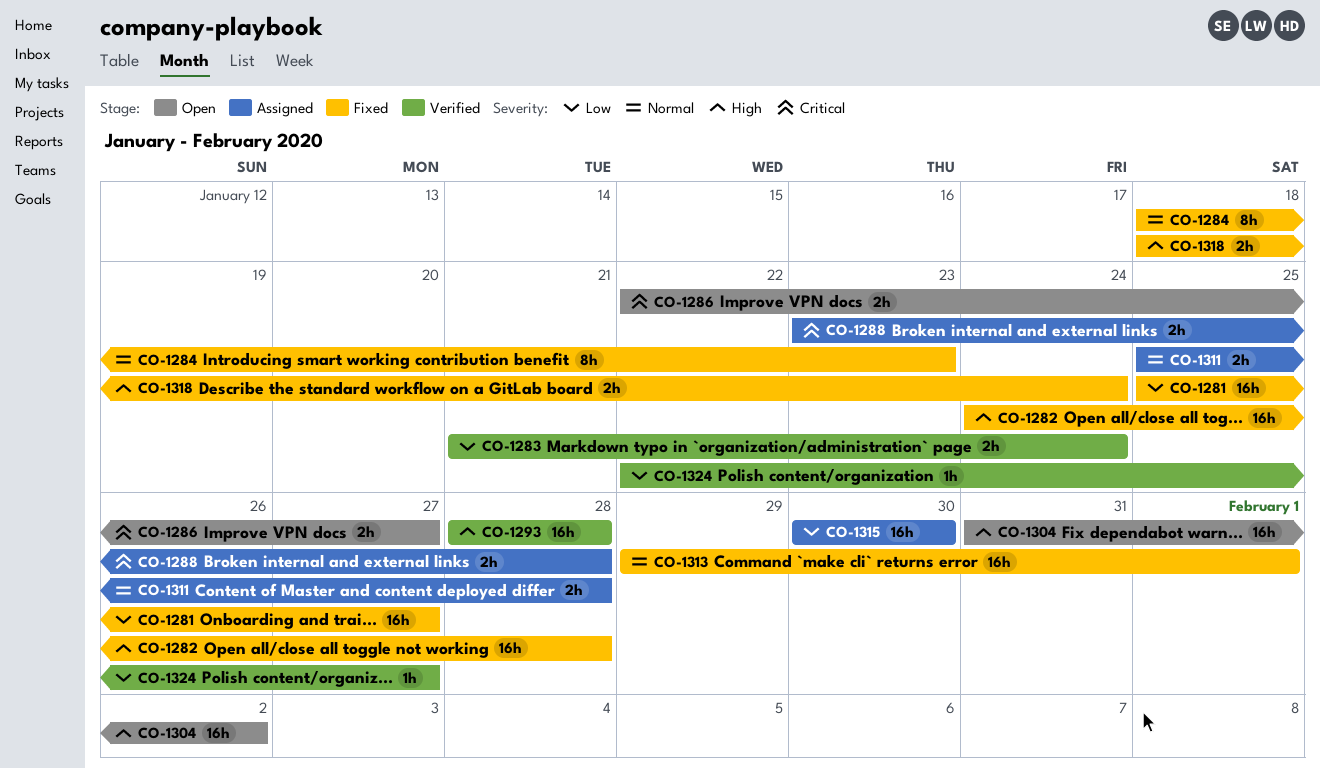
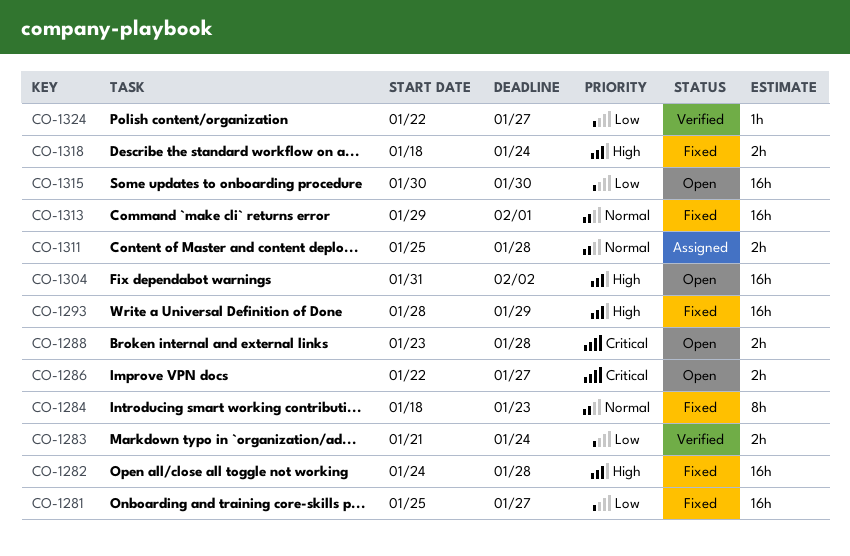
CO-1288, status: Assigned -> Open
CO-1293, status: Verified -> Fixed
CO-1293, due: Jan 28 -> Jan 29
CO-1315, status: Assigned -> Open

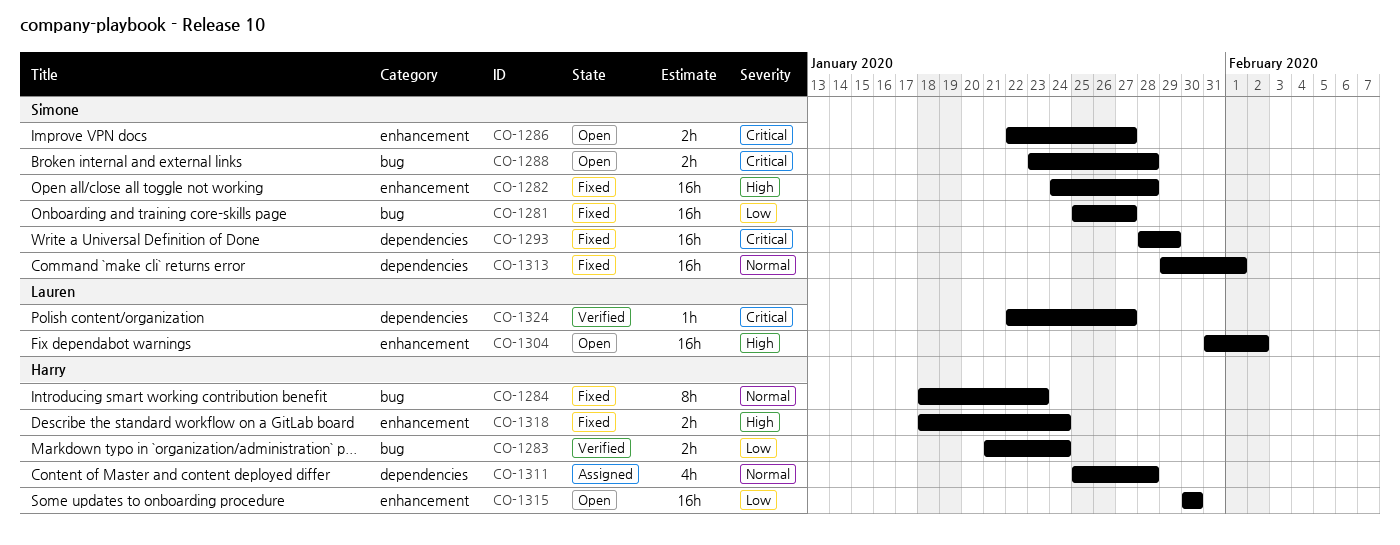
CO-1293, priority: High -> Critical
CO-1311, estimate: 2h -> 4h
CO-1324, priority: Low -> Critical

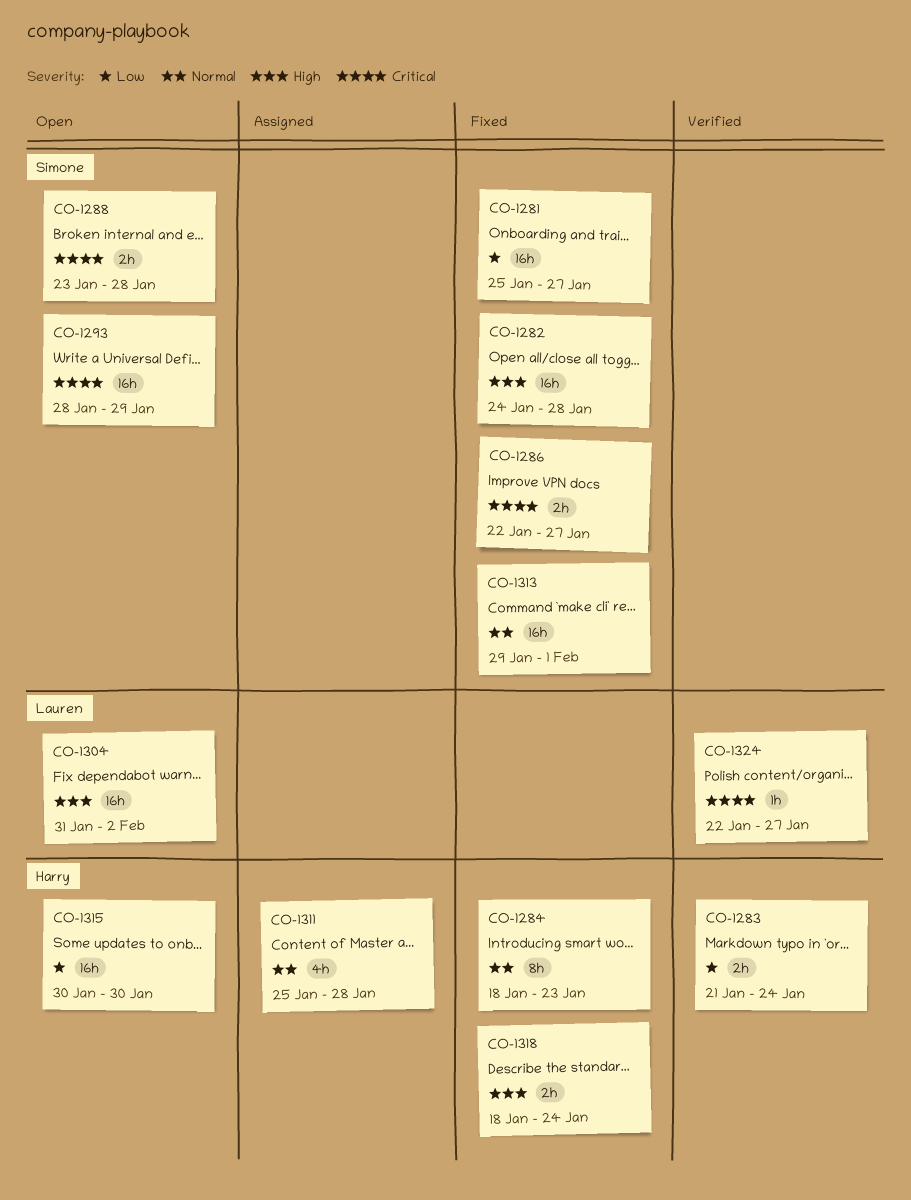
CO-1286, status: Open -> Fixed
CO-1293, status: Fixed -> Open

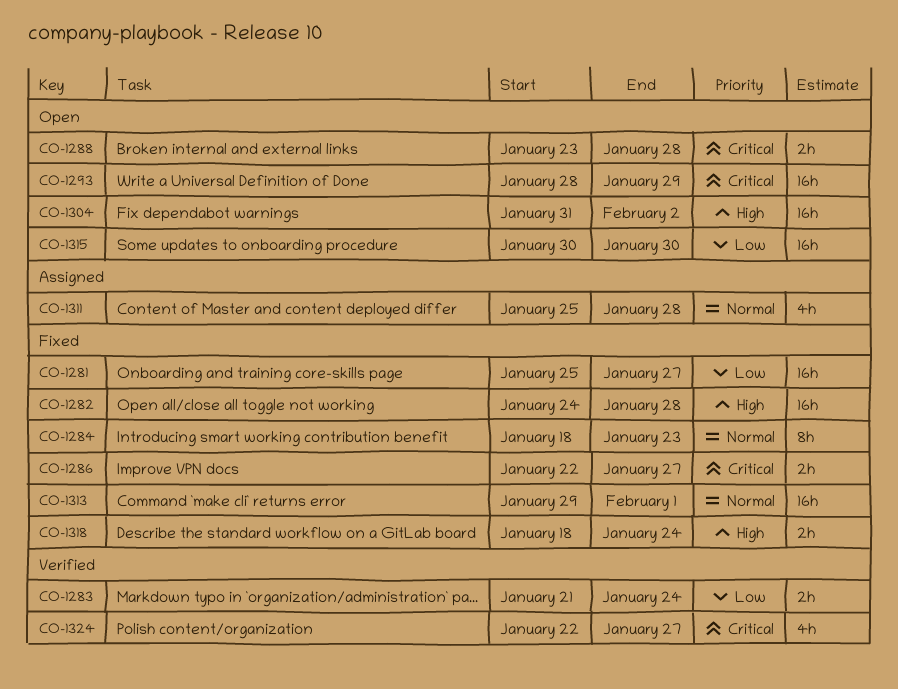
CO-1324, estimate: 1h -> 4h

